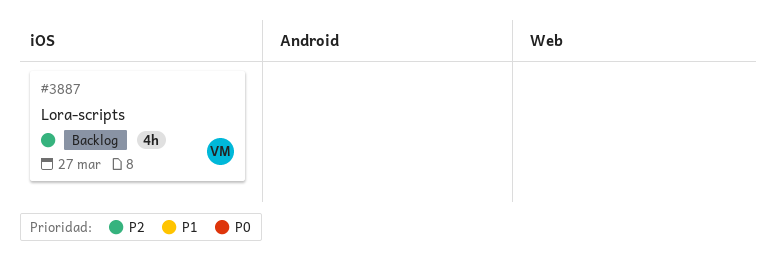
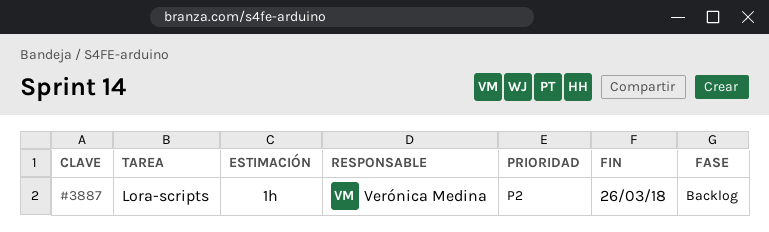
#3887, estimate: 4h -> 1h
#3887, due: Mar 27 -> Mar 26

